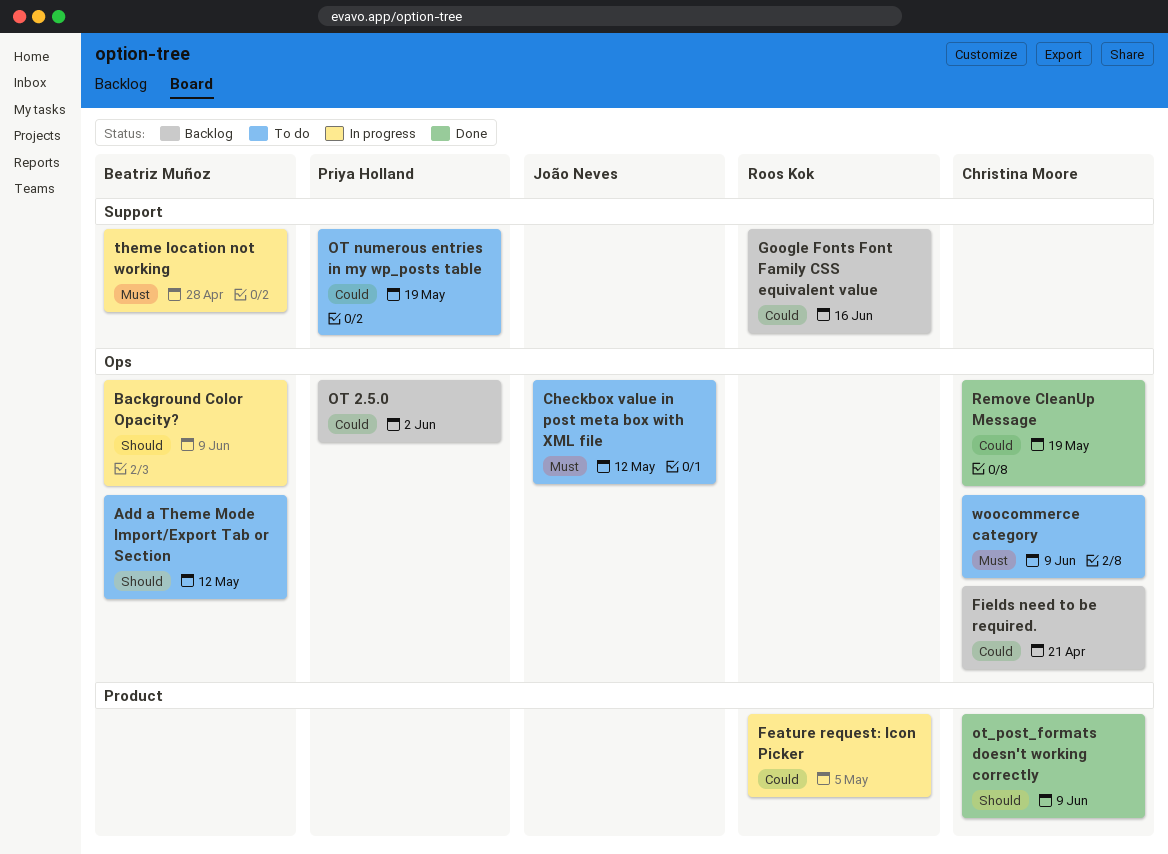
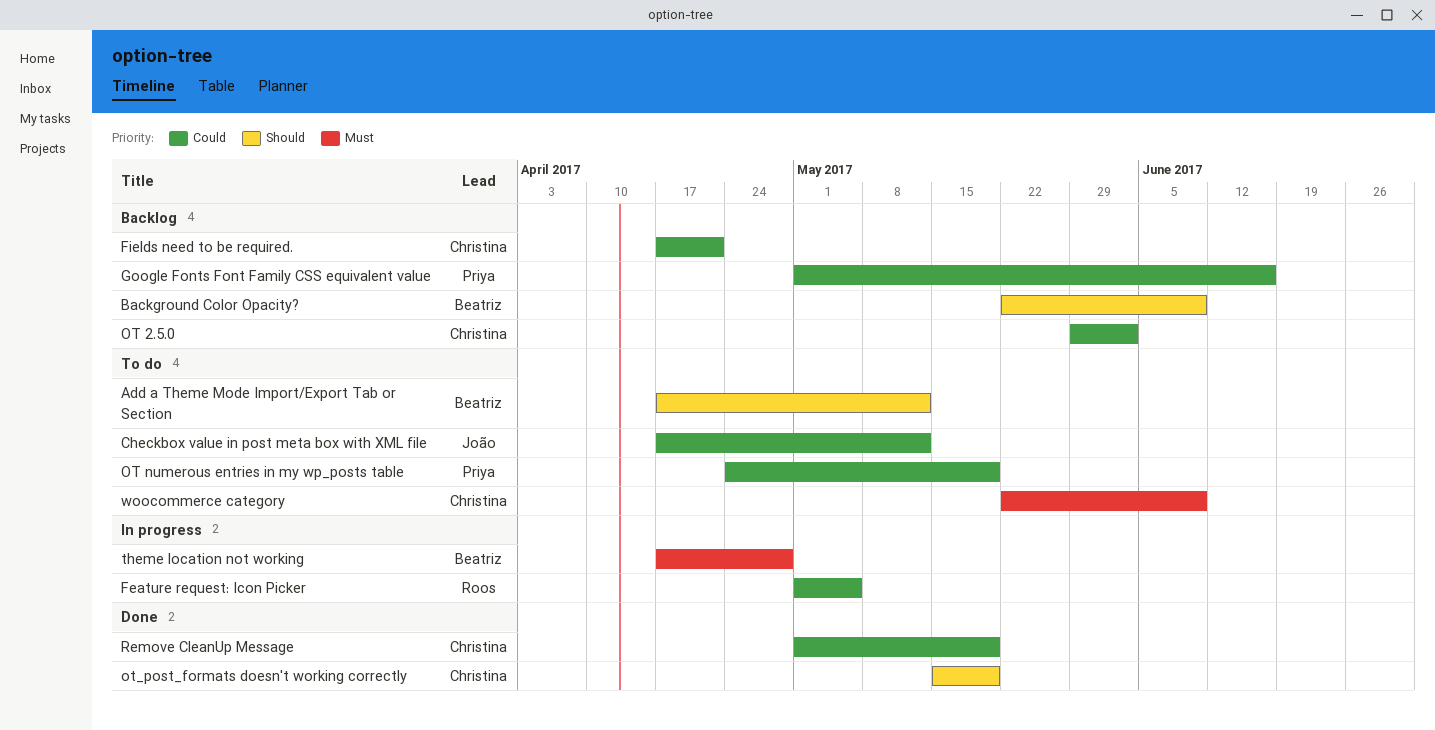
Background Color Opacity?, status: In progress -> Backlog
Checkbox value in post meta box with XML file, priority: Must -> Could
Google Fonts Font Family CSS equivalent value, owner: Roos Kok -> Priya Holland
OT 2.5.0, owner: Priya Holland -> Christina Moore
ot_post_formats doesn't working correctly, due: Jun 9 -> May 19

